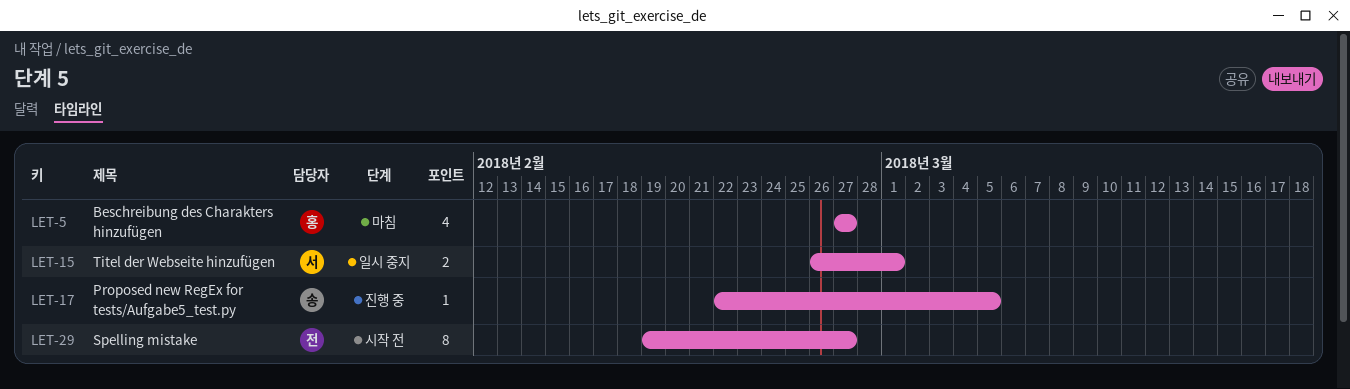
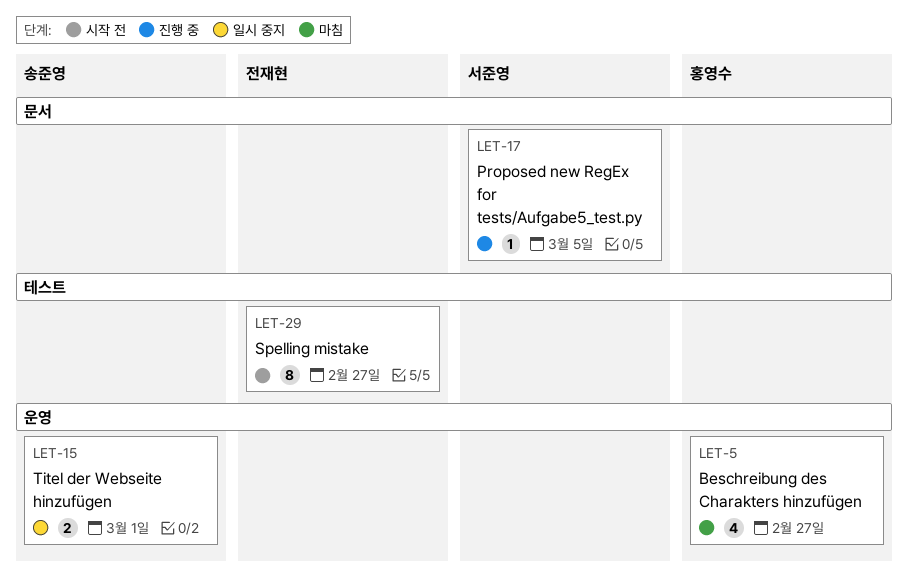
LET-15, owner: 서준영 -> 송준영
LET-17, owner: 송준영 -> 서준영

